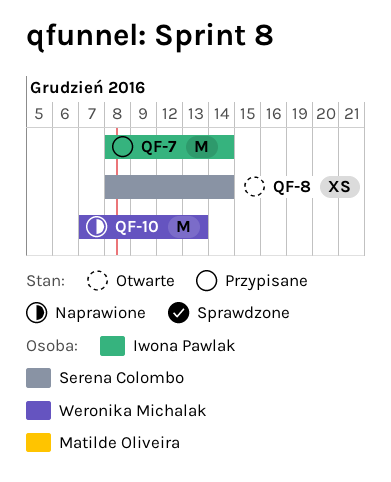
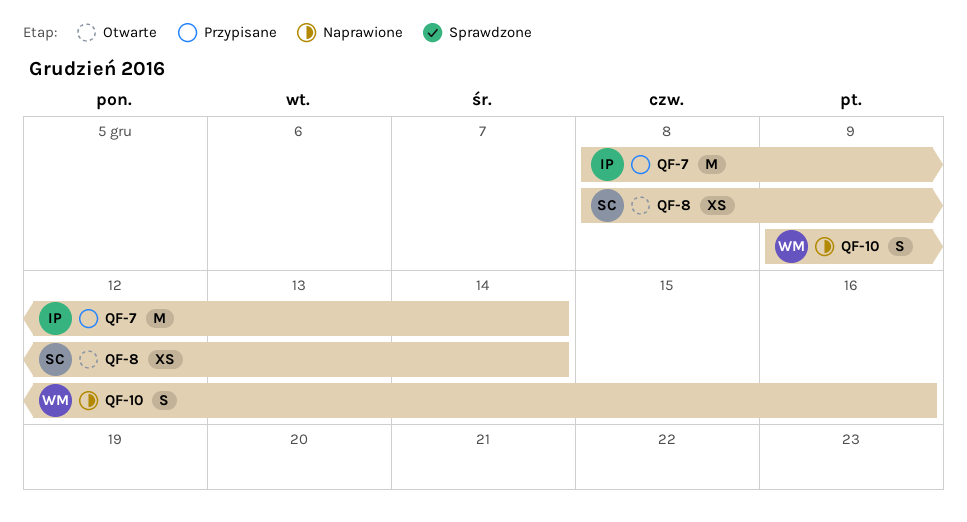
QF-10, estimate: M -> S
QF-10, start: Dec 7 -> Dec 9
QF-10, due: Dec 13 -> Dec 16

